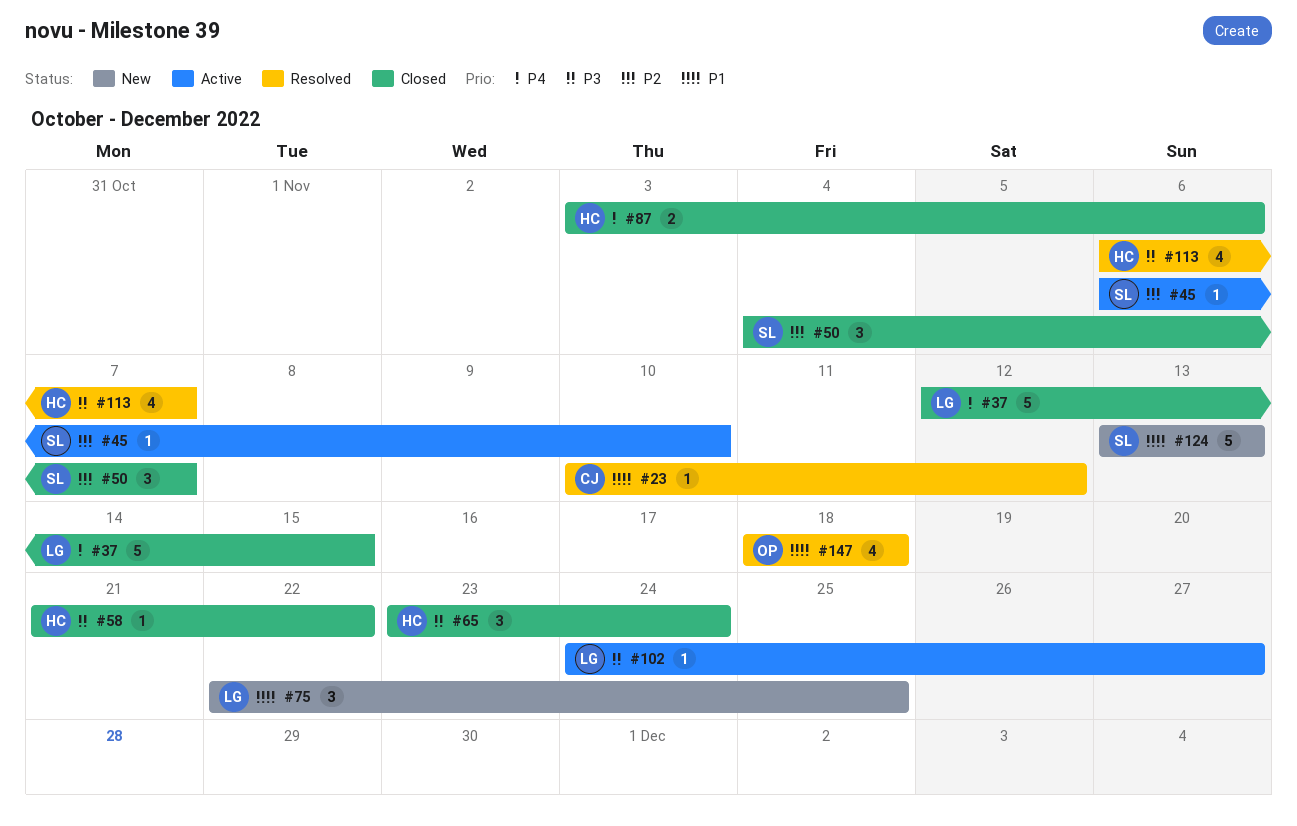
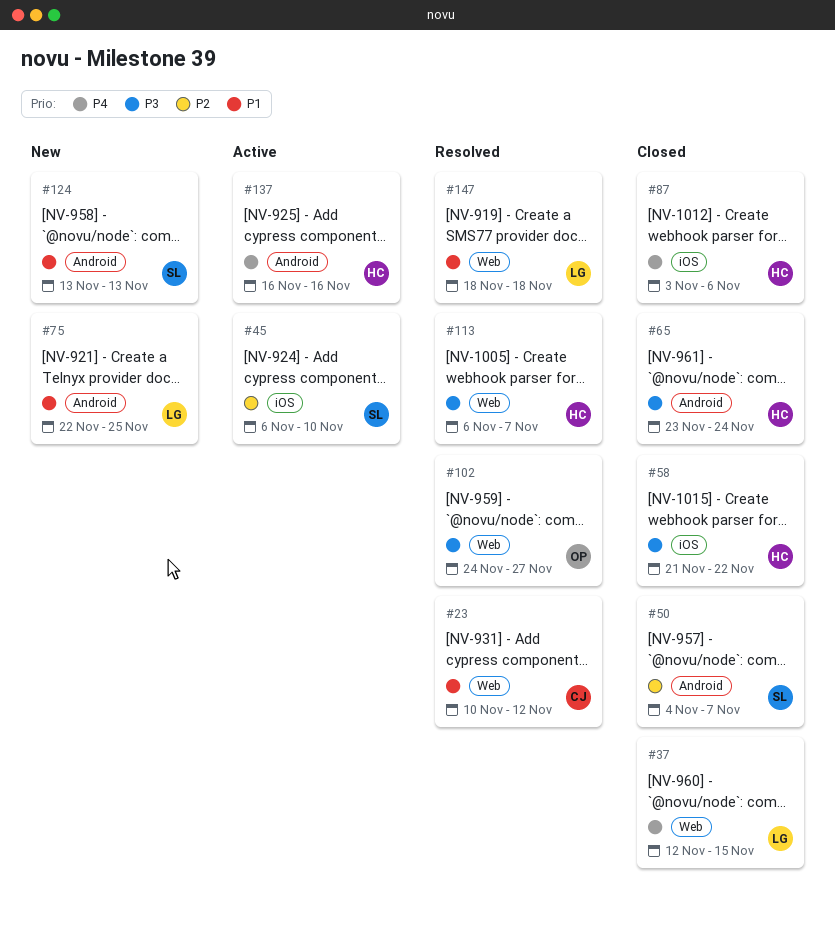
#102, status: Active -> Resolved
#102, owner: LG -> OP
#137: none -> present
#147, owner: OP -> LG

